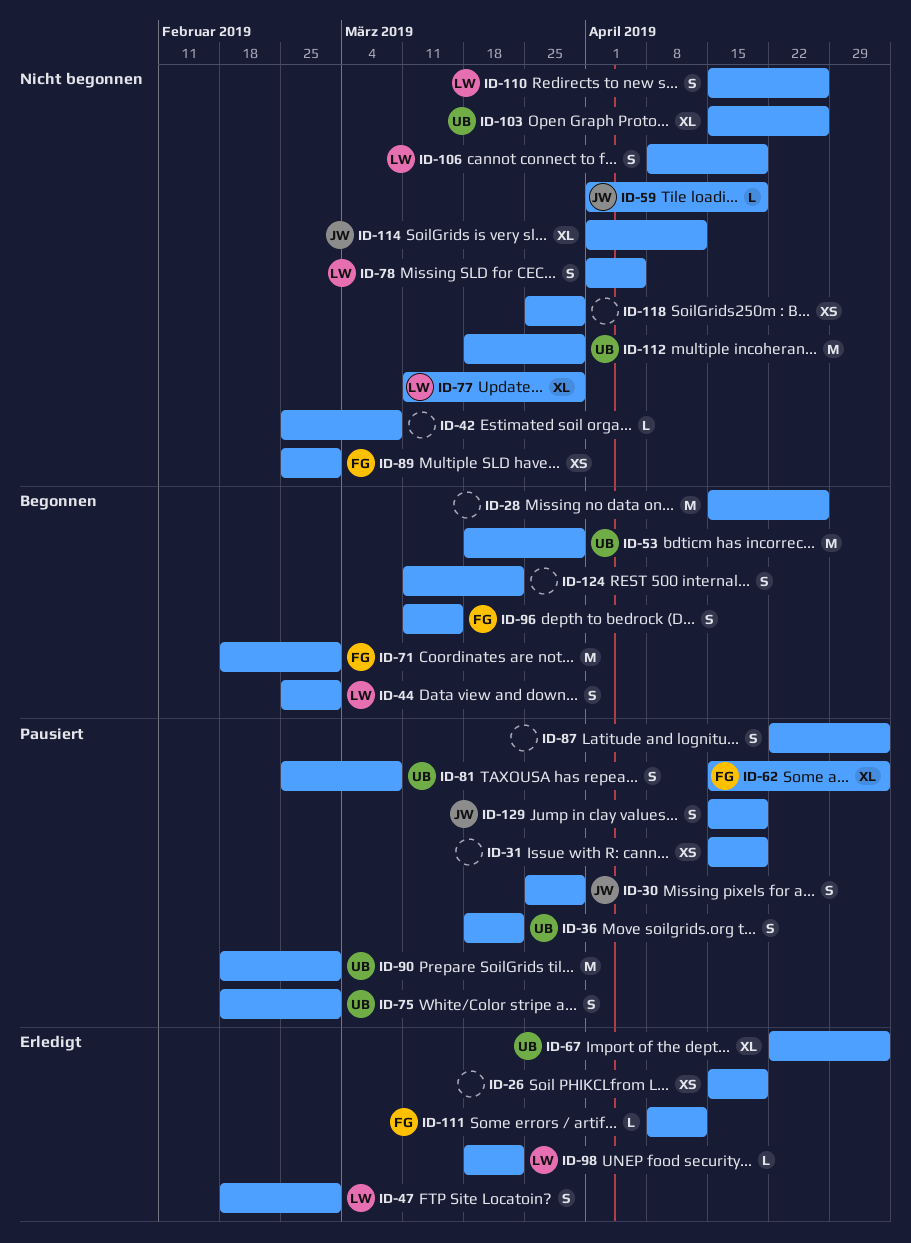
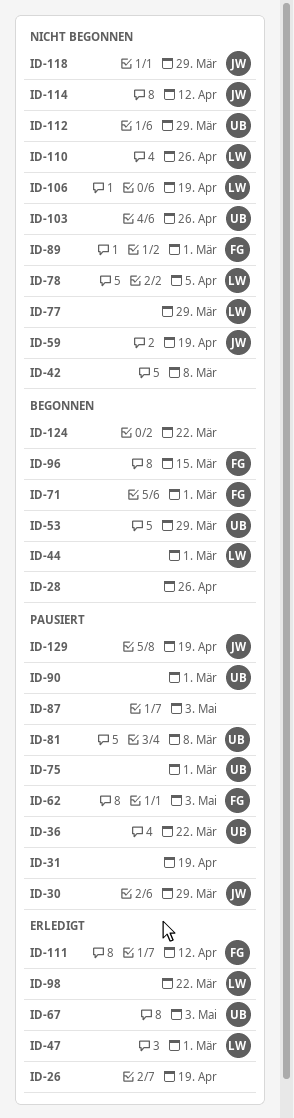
ID-118, owner: none -> JW

